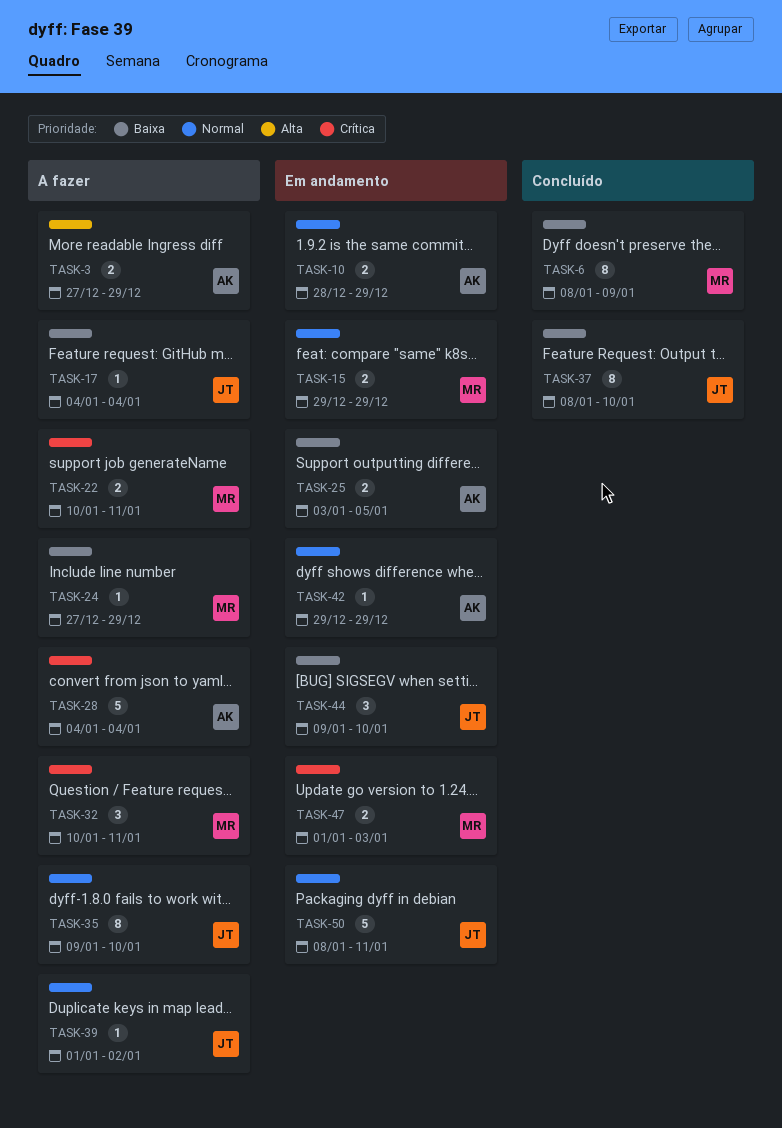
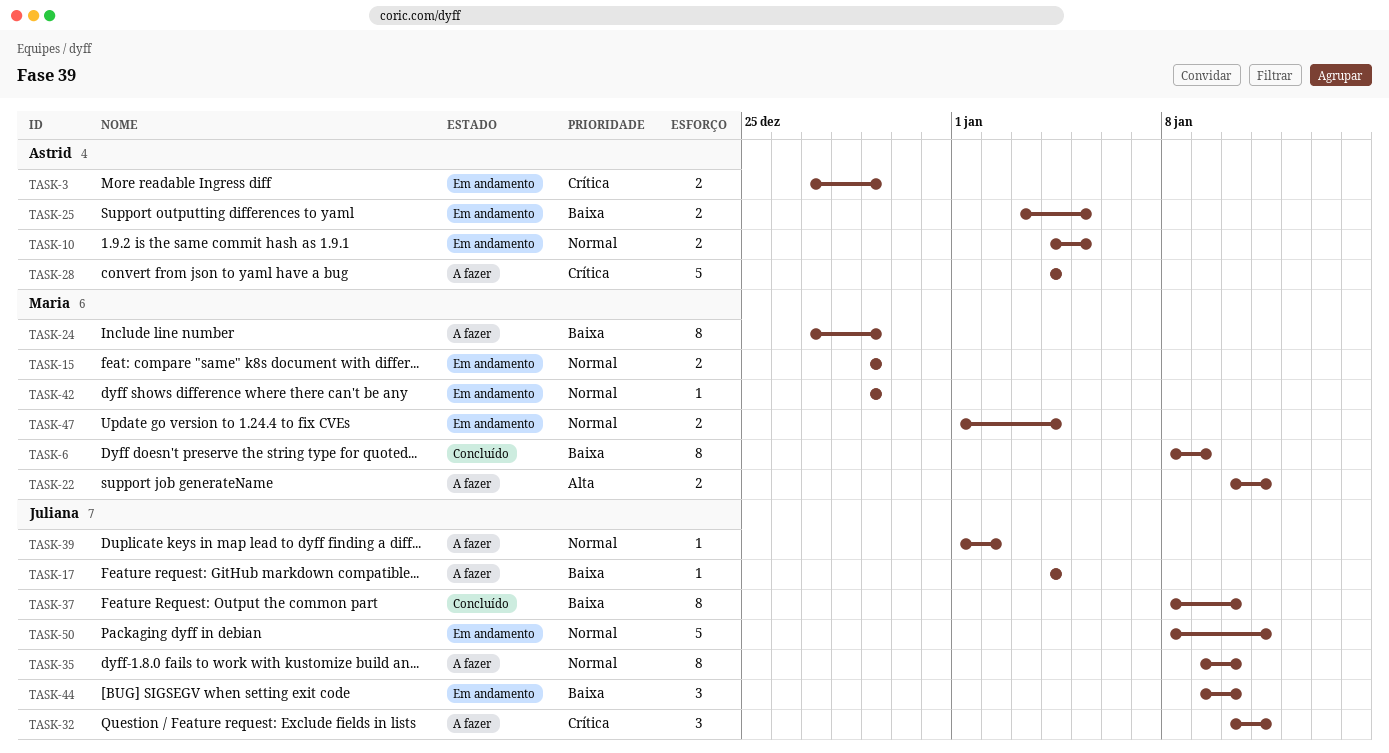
TASK-3, status: A fazer -> Em andamento
TASK-3, priority: Alta -> Crítica
TASK-10, start: Dec 28 -> Jan 4
TASK-10, due: Dec 29 -> Jan 5
TASK-22, priority: Crítica -> Alta
TASK-24, estimate: 1 -> 8
TASK-32, owner: Maria -> Juliana
TASK-42, owner: Astrid -> Maria
TASK-47, priority: Crítica -> Normal
TASK-47, due: Jan 3 -> Jan 4

